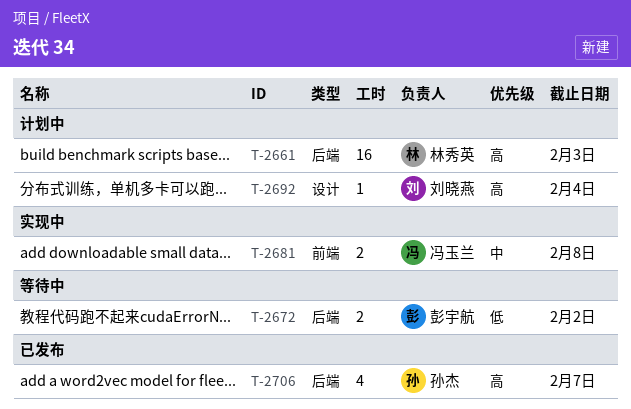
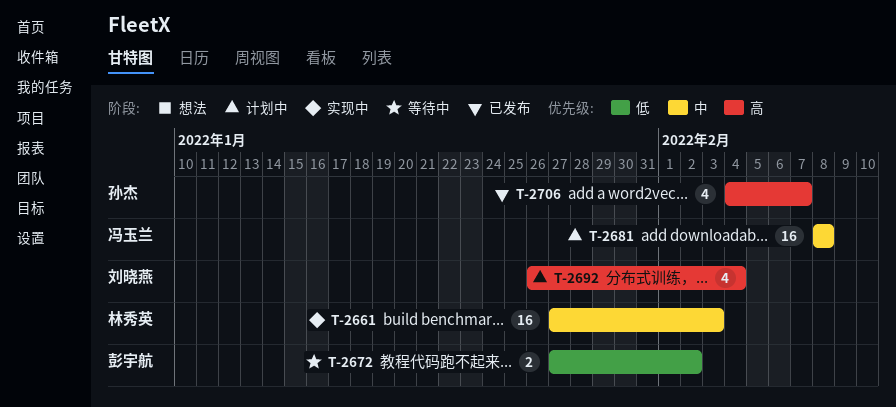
T-2661, status: 计划中 -> 实现中
T-2661, priority: 高 -> 中
T-2681, status: 实现中 -> 计划中
T-2681, estimate: 2 -> 16
T-2692, estimate: 1 -> 4

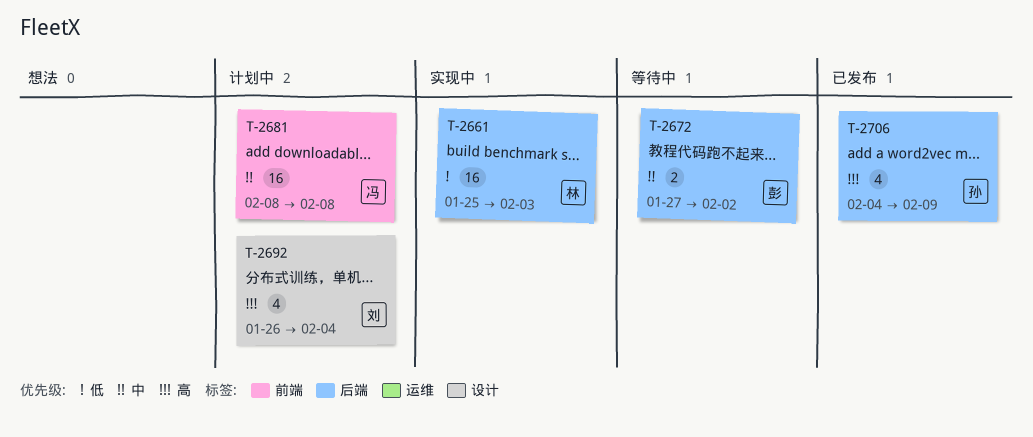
T-2661, priority: 中 -> 低
T-2661, start: Jan 27 -> Jan 25
T-2672, priority: 低 -> 中
T-2706, due: Feb 7 -> Feb 9

